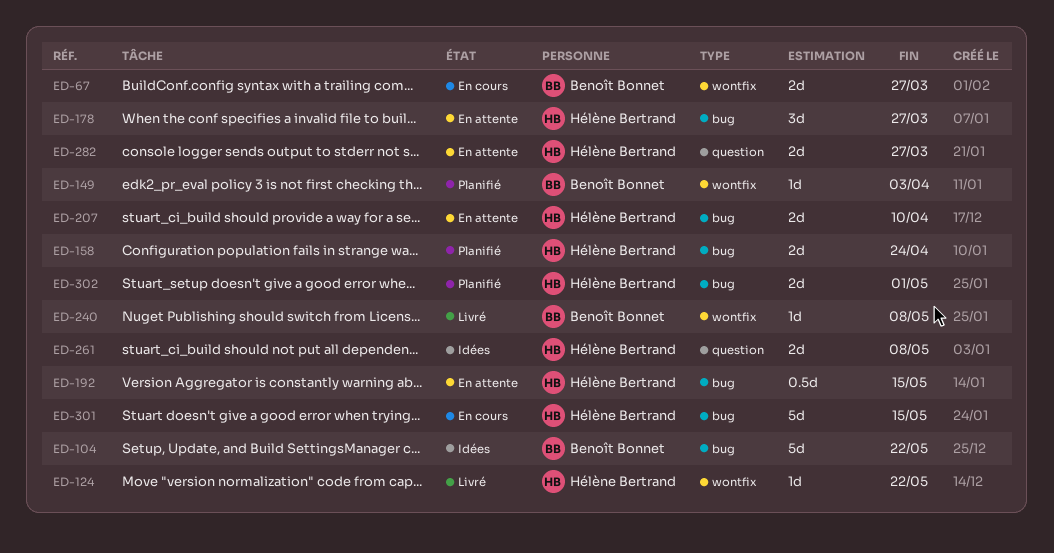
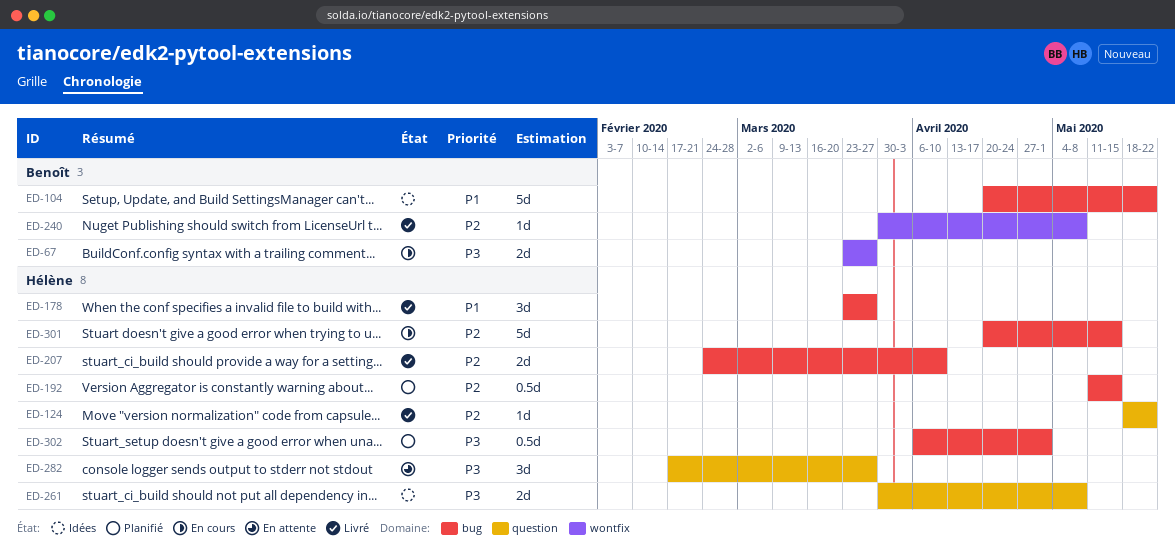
ED-124, label: wontfix -> question
ED-149: present -> none
ED-158: present -> none
ED-178, status: En attente -> Livré
ED-192, status: En attente -> Planifié
ED-207, status: En attente -> Livré
ED-282, estimate: 2d -> 3d
ED-302, estimate: 2d -> 0.5d

